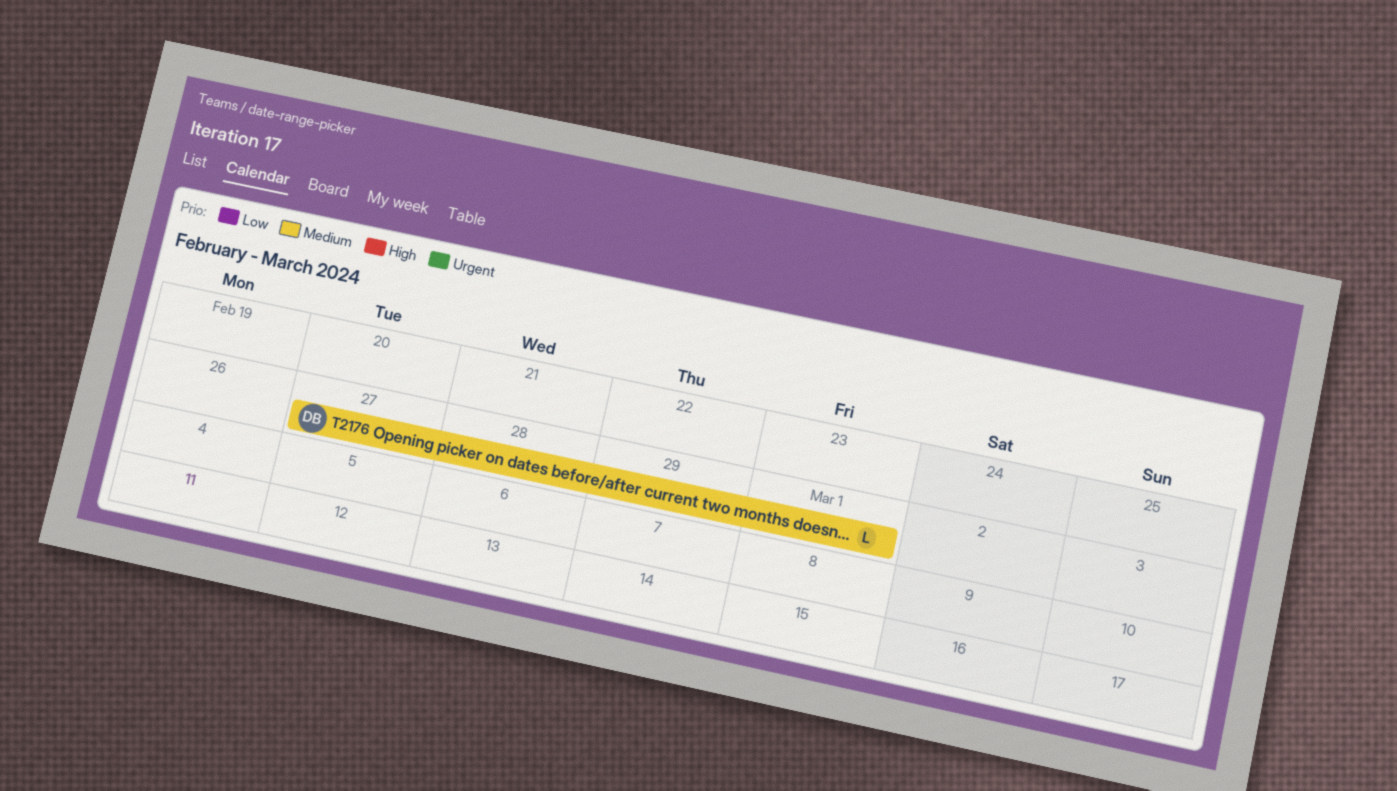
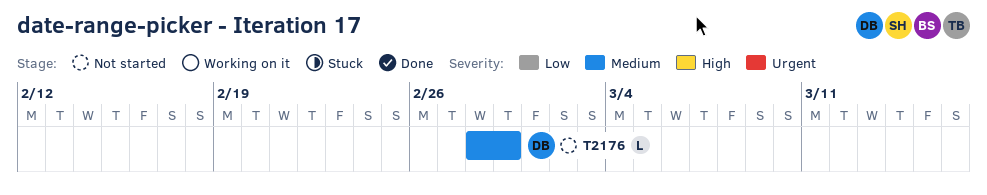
T2176, start: Feb 27 -> Feb 28
T2176, due: Mar 1 -> Feb 29

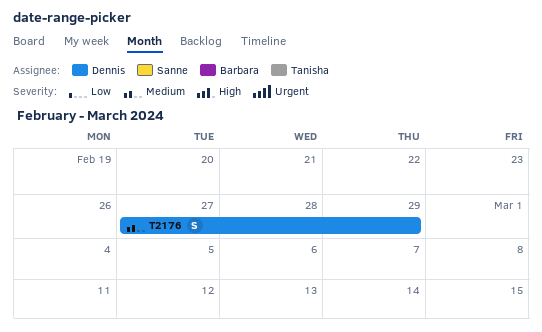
T2176, estimate: L -> S
T2176, start: Feb 28 -> Feb 27

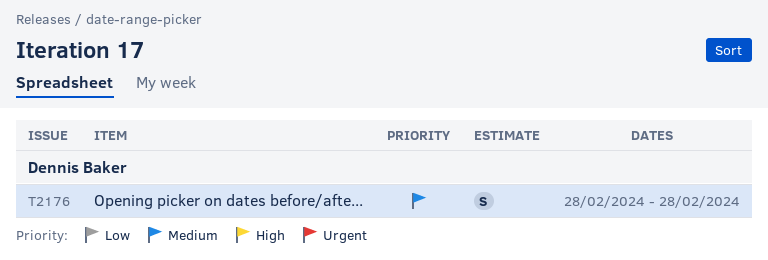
T2176, start: Feb 27 -> Feb 28
T2176, due: Feb 29 -> Feb 28

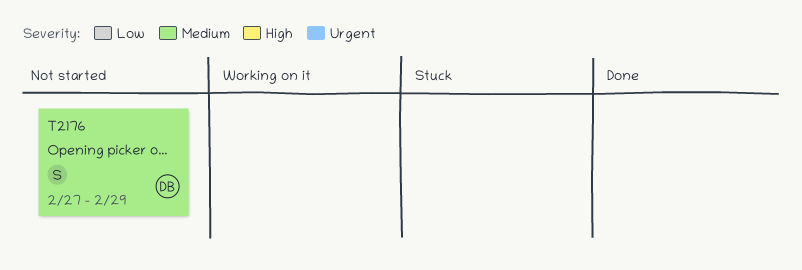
T2176, start: Feb 28 -> Feb 27
T2176, due: Feb 28 -> Feb 29

